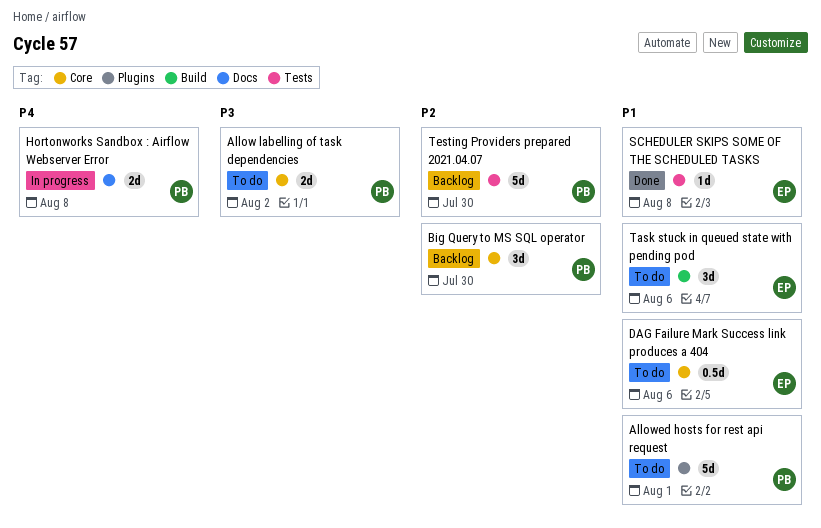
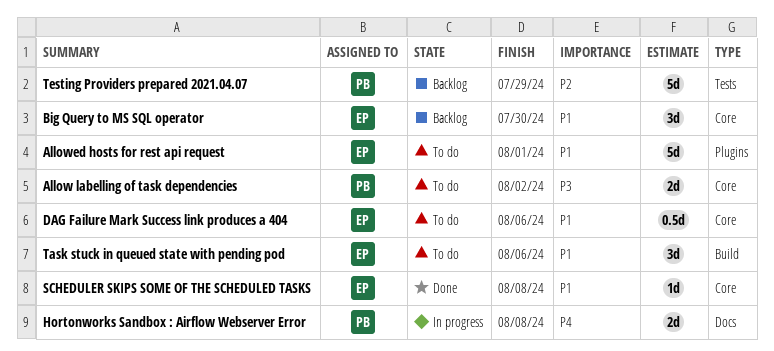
Allowed hosts for rest api request, owner: PB -> EP
Big Query to MS SQL operator, owner: PB -> EP
Big Query to MS SQL operator, priority: P2 -> P1
SCHEDULER SKIPS SOME OF THE SCHEDULED TASKS, label: Tests -> Core
Testing Providers prepared 2021.04.07, due: Jul 30 -> Jul 29

